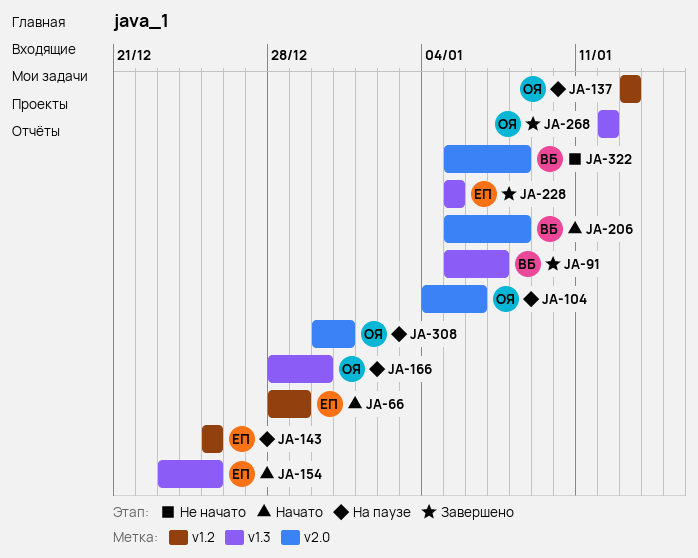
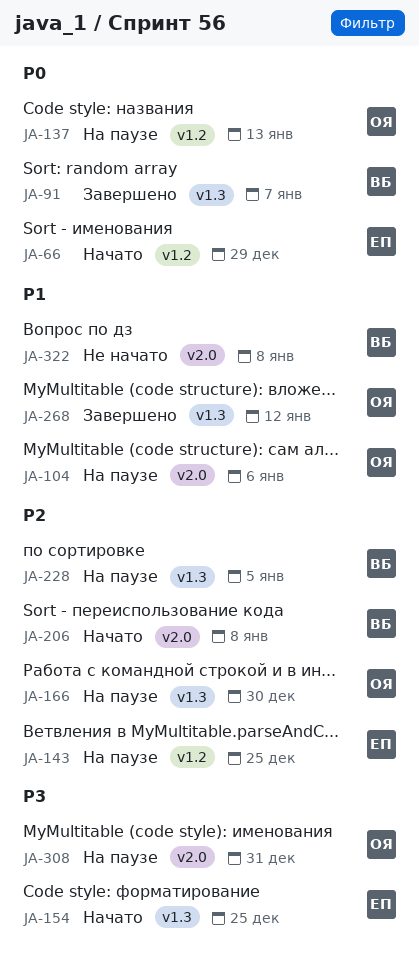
JA-228, status: Завершено -> На паузе
JA-228, owner: ЕП -> ВБ

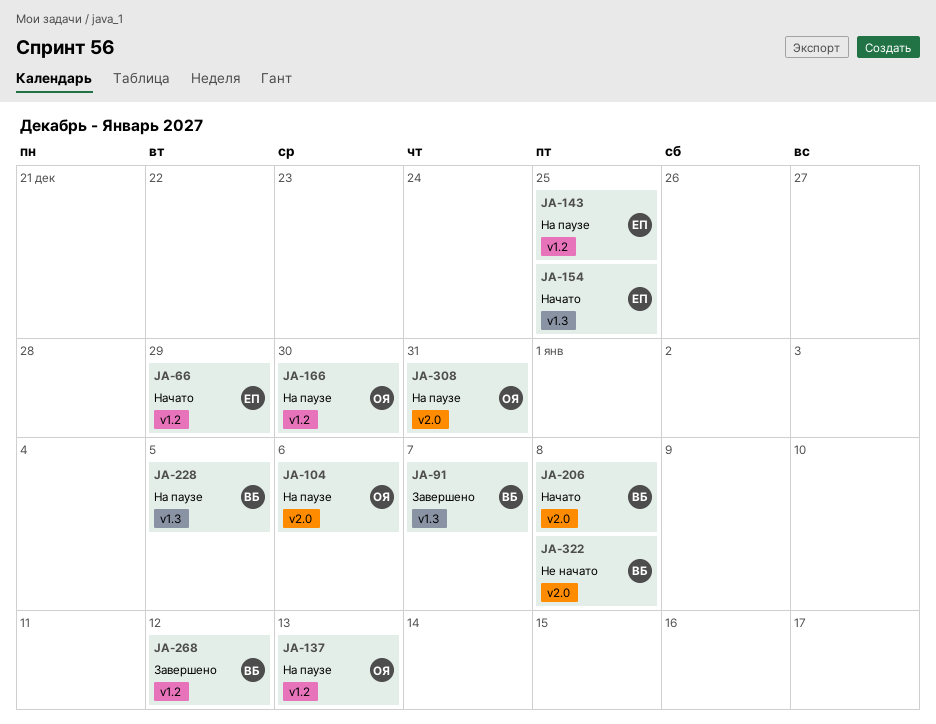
JA-166, label: v1.3 -> v1.2
JA-268, owner: ОЯ -> ВБ
JA-268, label: v1.3 -> v1.2

